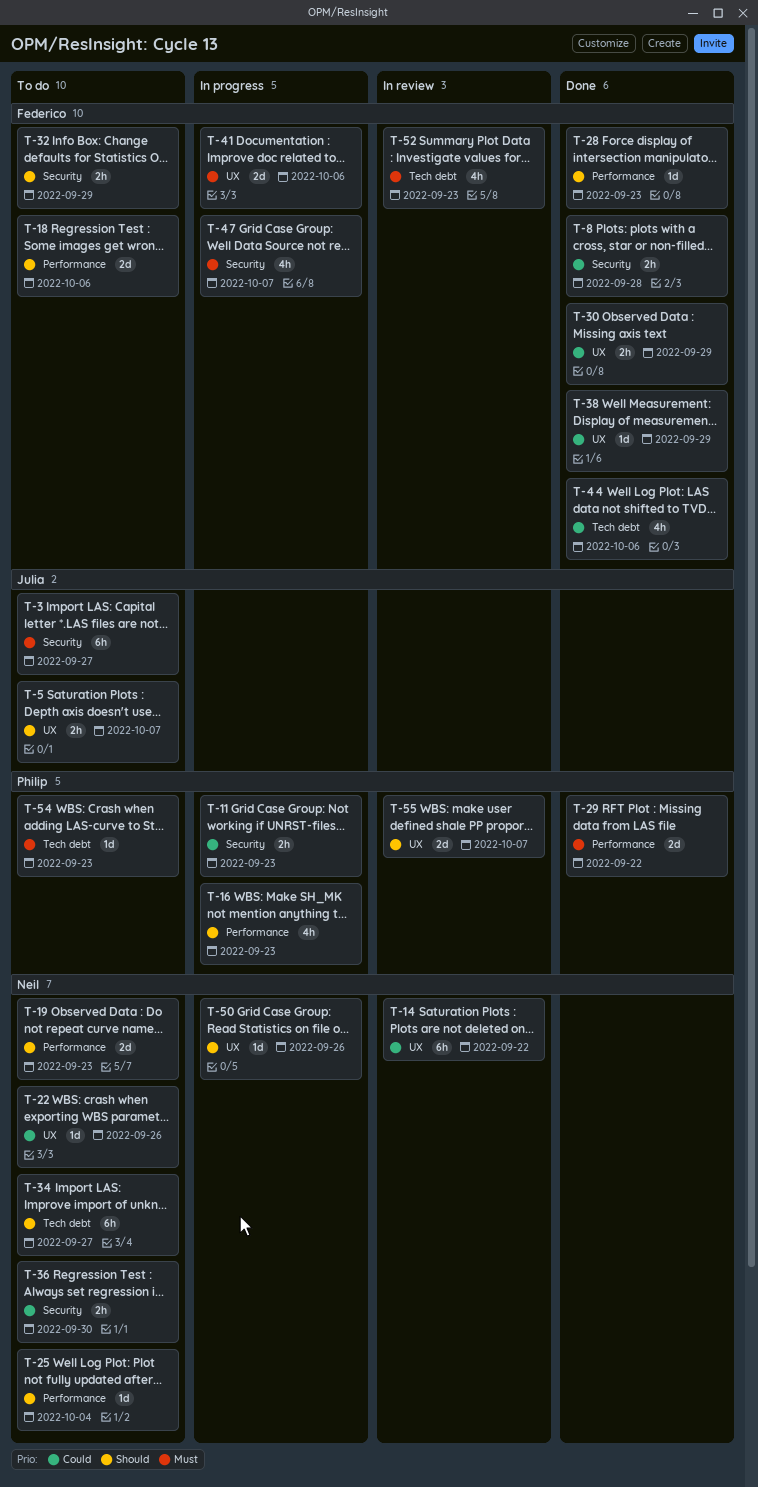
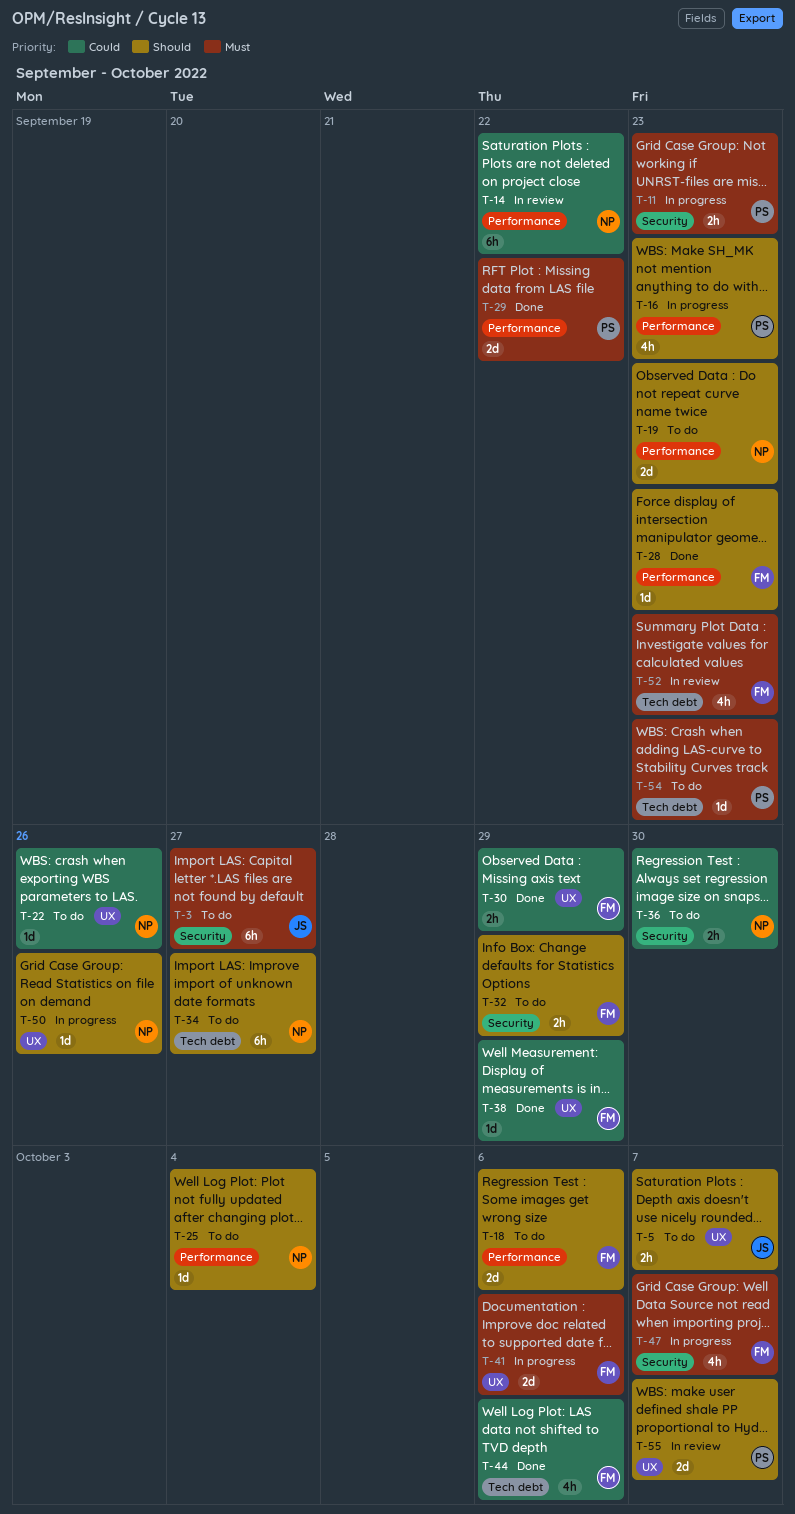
T-8: present -> none
T-11, priority: Could -> Must
T-14, label: UX -> Performance

